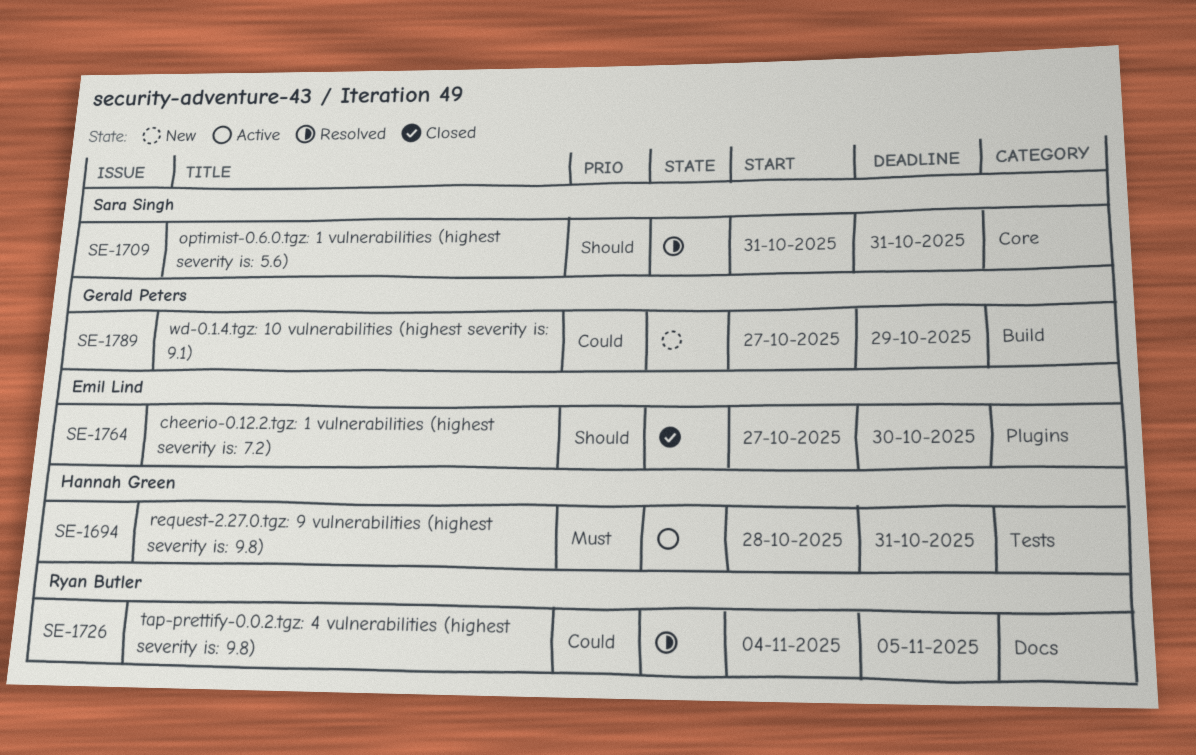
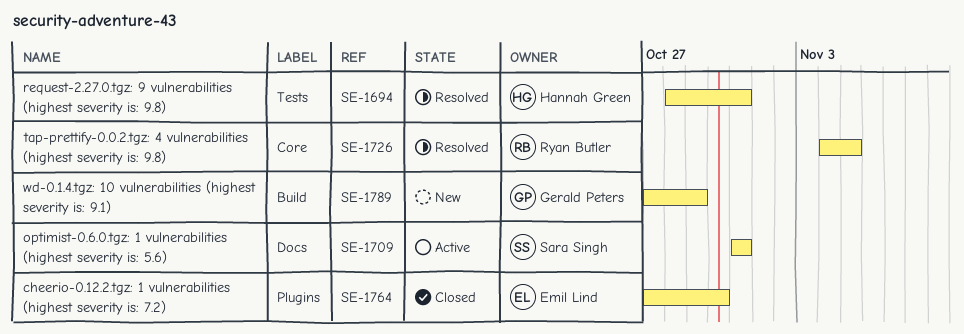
SE-1694, status: Active -> Resolved
SE-1709, status: Resolved -> Active
SE-1709, label: Core -> Docs
SE-1726, label: Docs -> Core

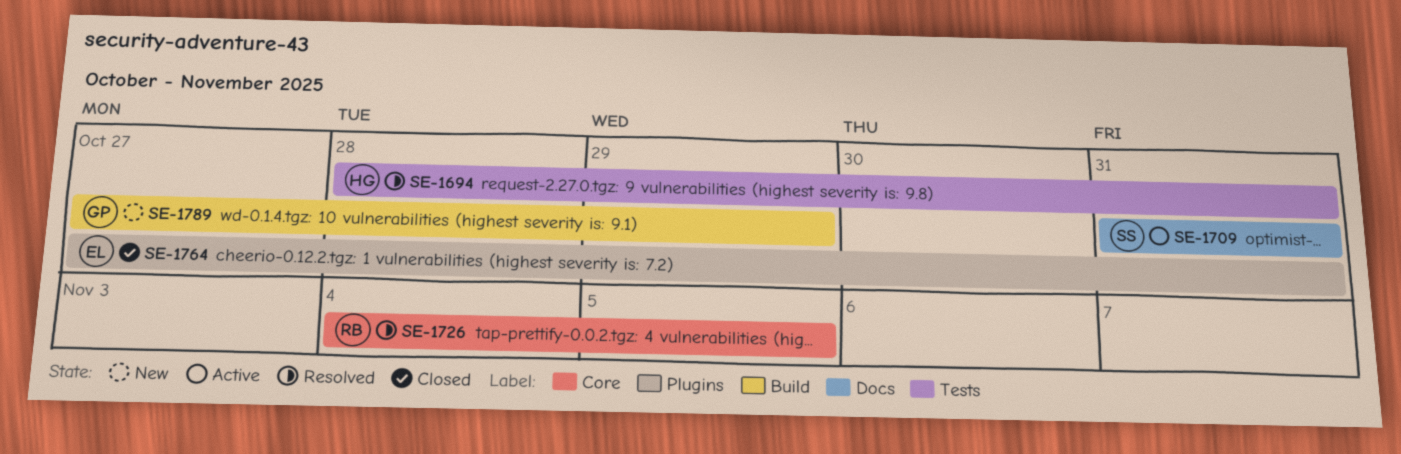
SE-1764, due: Oct 30 -> Oct 31

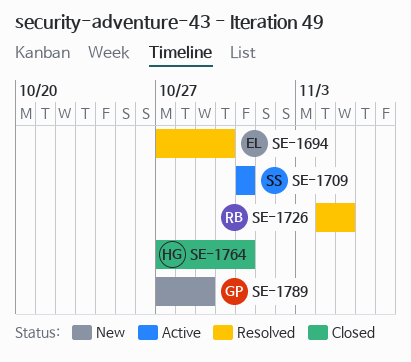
SE-1694, owner: HG -> EL
SE-1694, start: Oct 28 -> Oct 27
SE-1694, due: Oct 31 -> Oct 30
SE-1764, owner: EL -> HG

